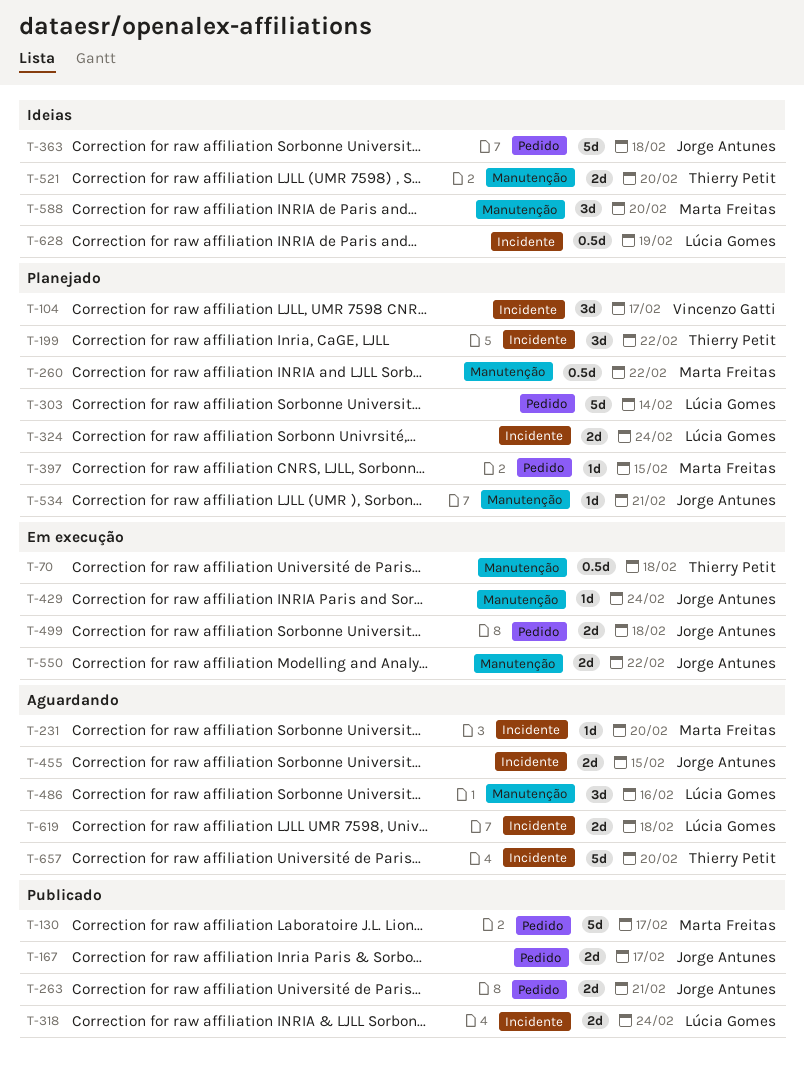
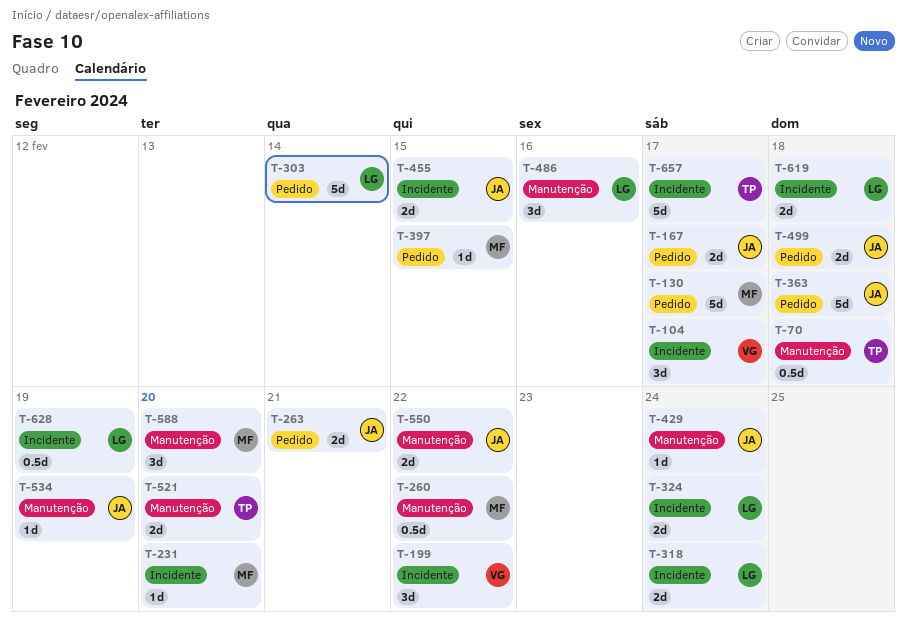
T-199, owner: Thierry Petit -> Vincenzo Gatti
T-534, due: Feb 21 -> Feb 19
T-657, due: Feb 20 -> Feb 17

